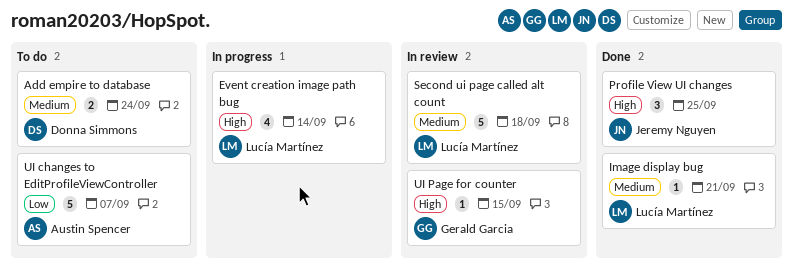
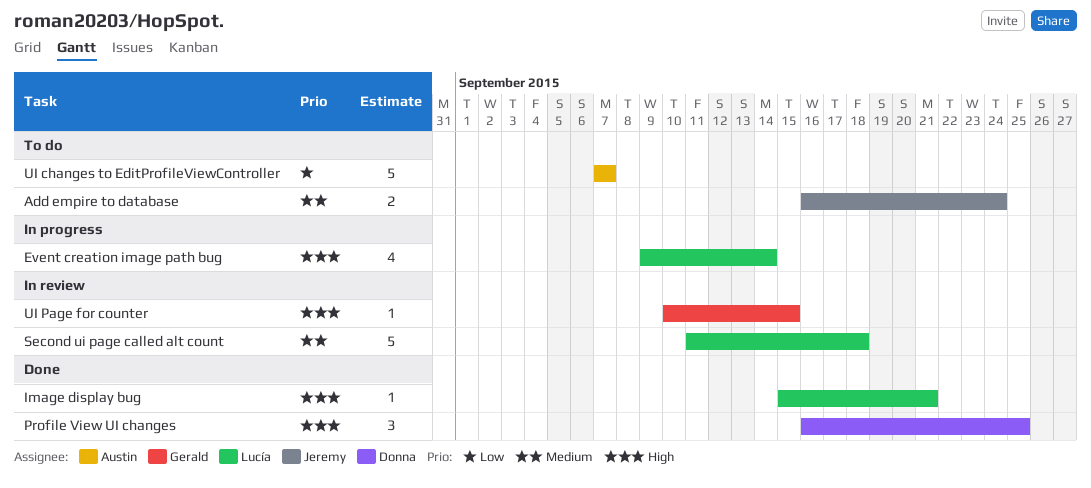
Add empire to database, owner: Donna Simmons -> Jeremy Nguyen
Image display bug, priority: Medium -> High
Profile View UI changes, owner: Jeremy Nguyen -> Donna Simmons

